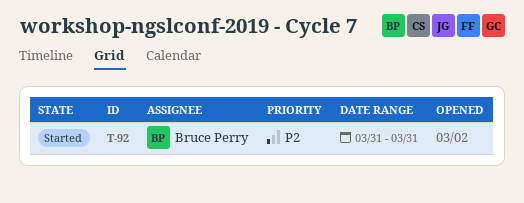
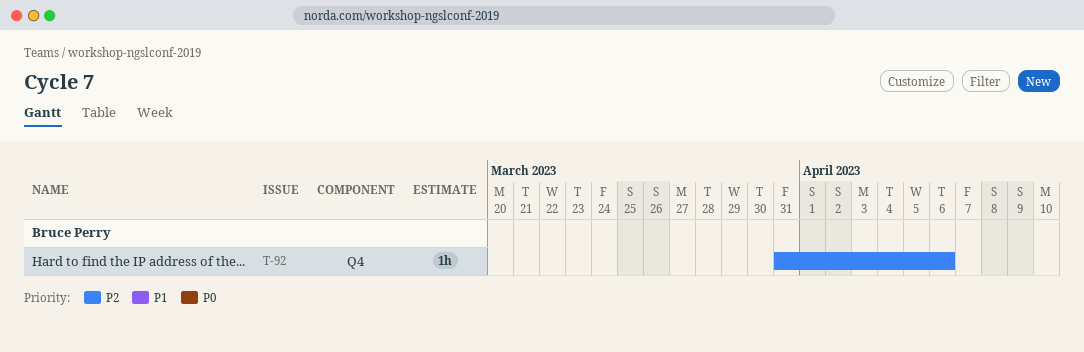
T-92, due: Mar 31 -> Apr 6

